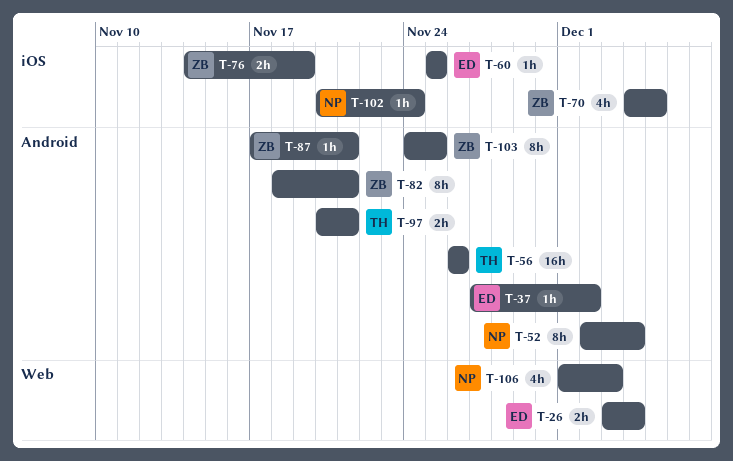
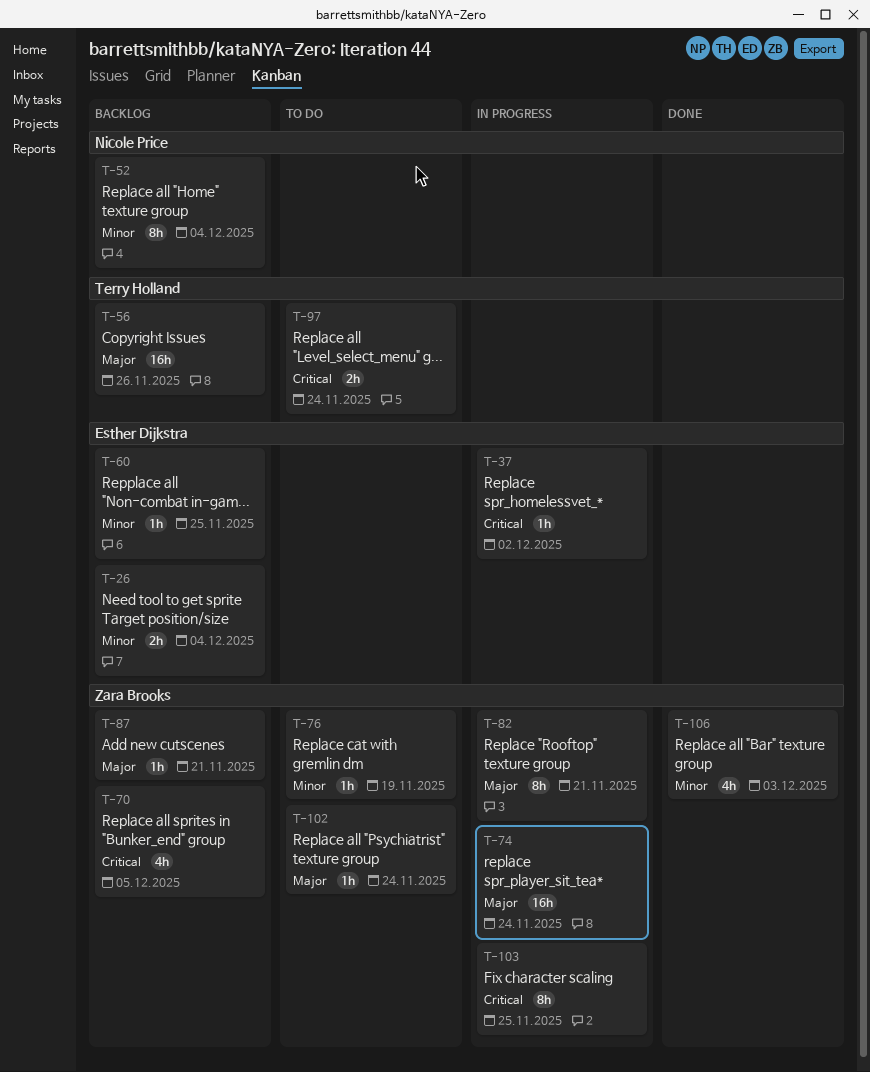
T-74: none -> present
T-76, estimate: 2h -> 1h
T-97, due: Nov 21 -> Nov 24
T-102, owner: Nicole Price -> Zara Brooks
T-106, owner: Nicole Price -> Zara Brooks

